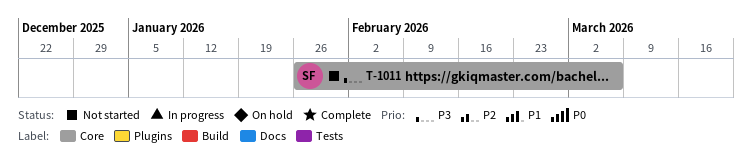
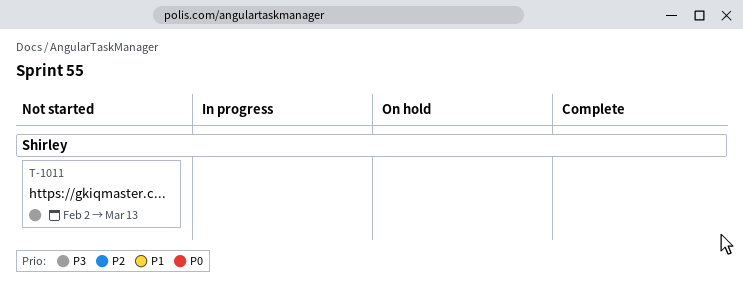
T-1011, start: Jan 26 -> Feb 2
T-1011, due: Mar 6 -> Mar 13

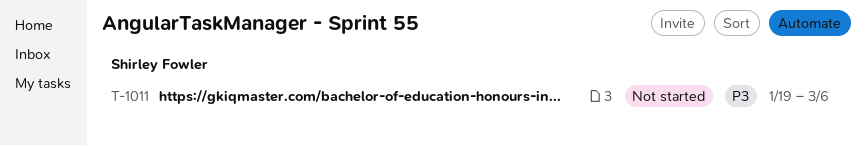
T-1011, start: Feb 2 -> Jan 19
T-1011, due: Mar 13 -> Mar 6

